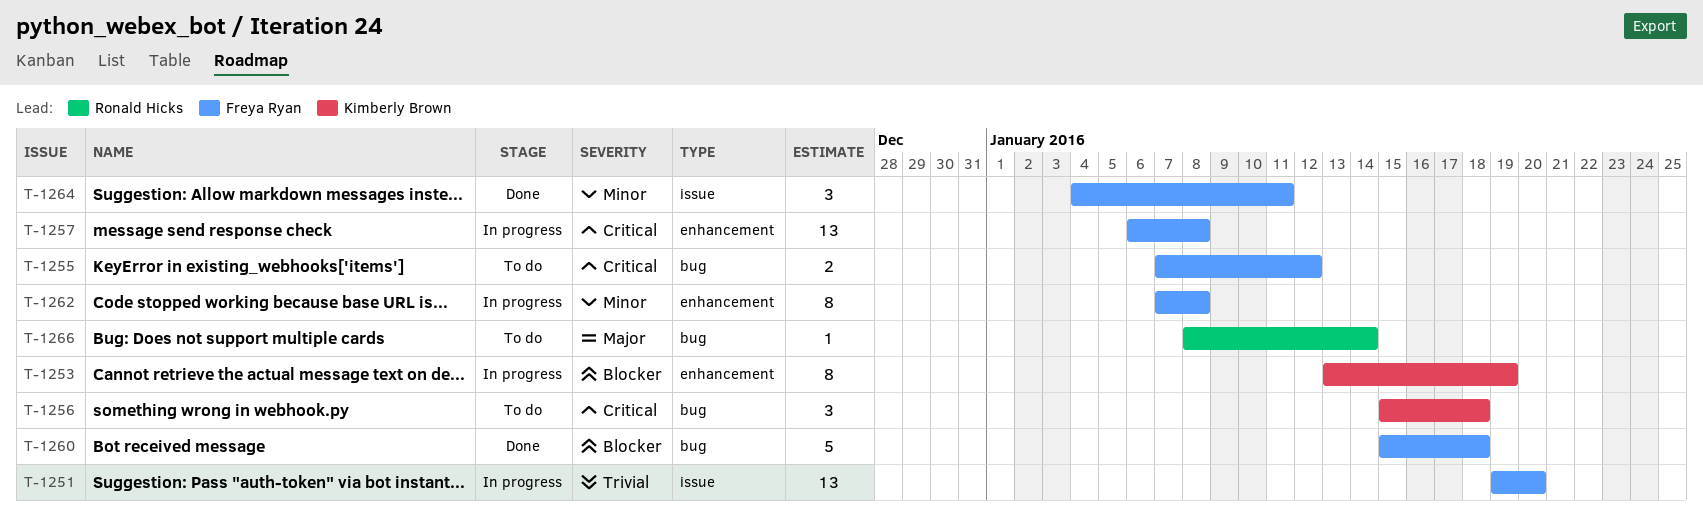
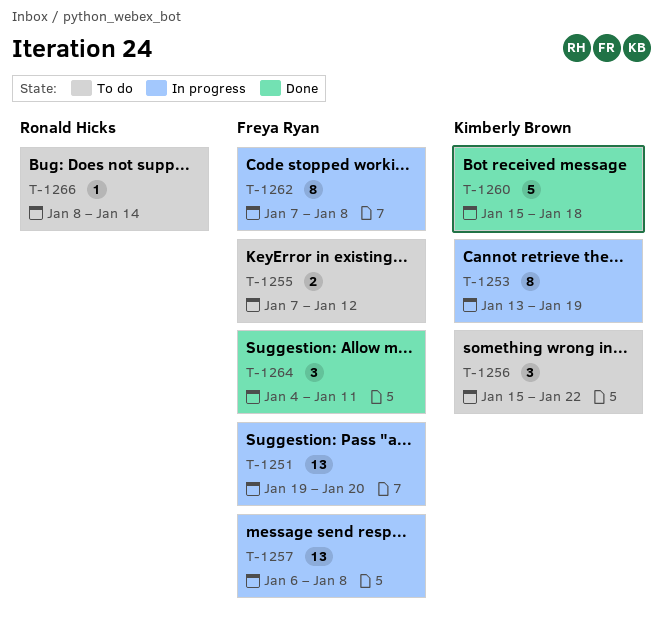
T-1256, due: Jan 18 -> Jan 22
T-1260, owner: Freya Ryan -> Kimberly Brown

